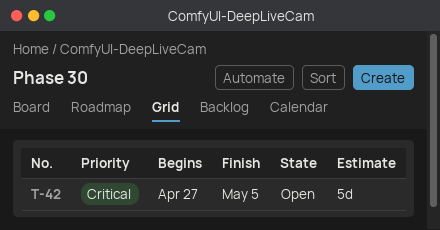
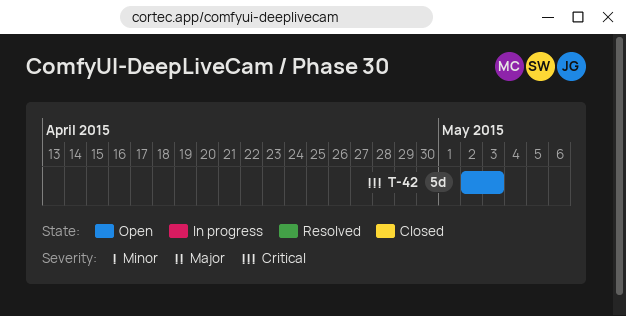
T-42, start: Apr 27 -> May 2
T-42, due: May 5 -> May 3

